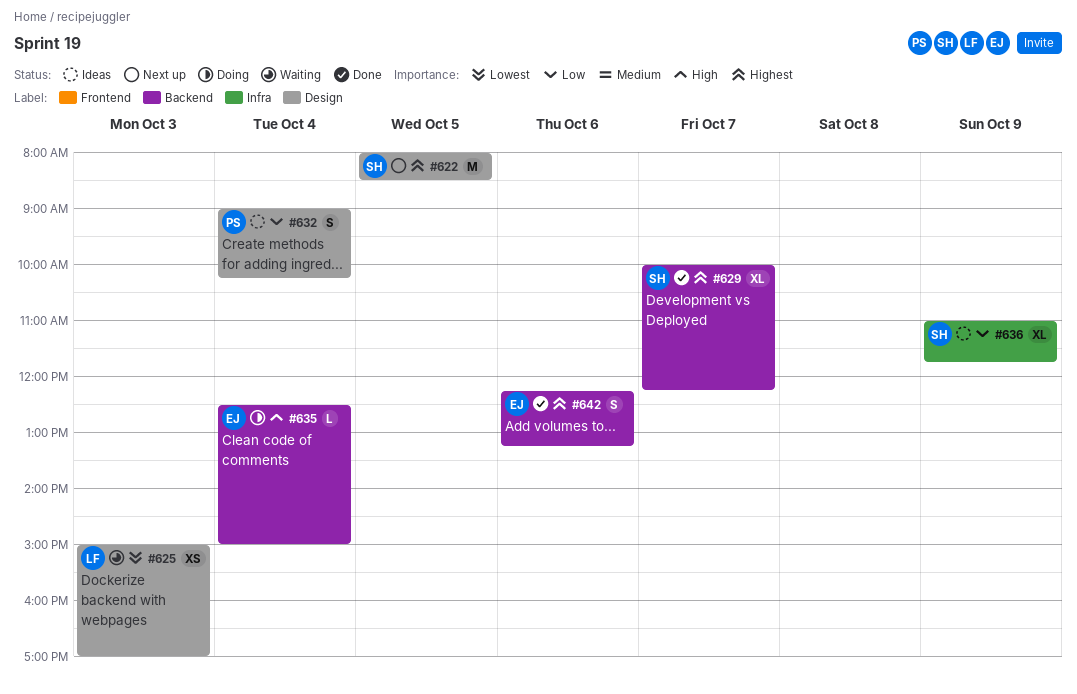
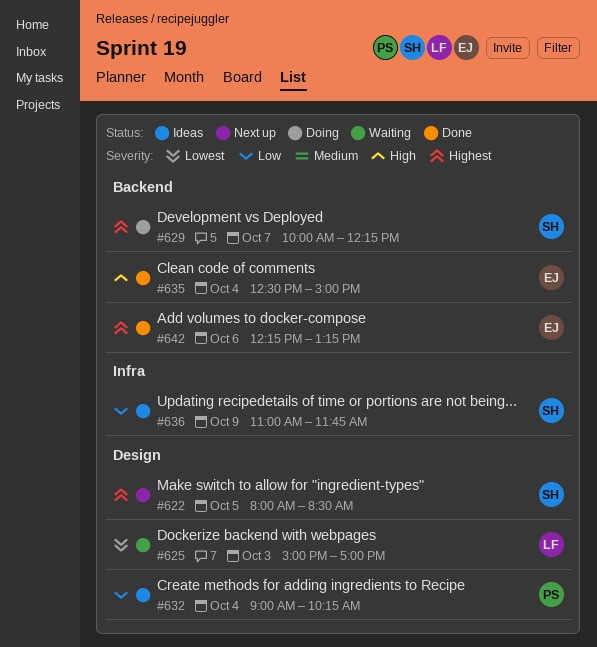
#629, status: Done -> Doing
#635, status: Doing -> Done

